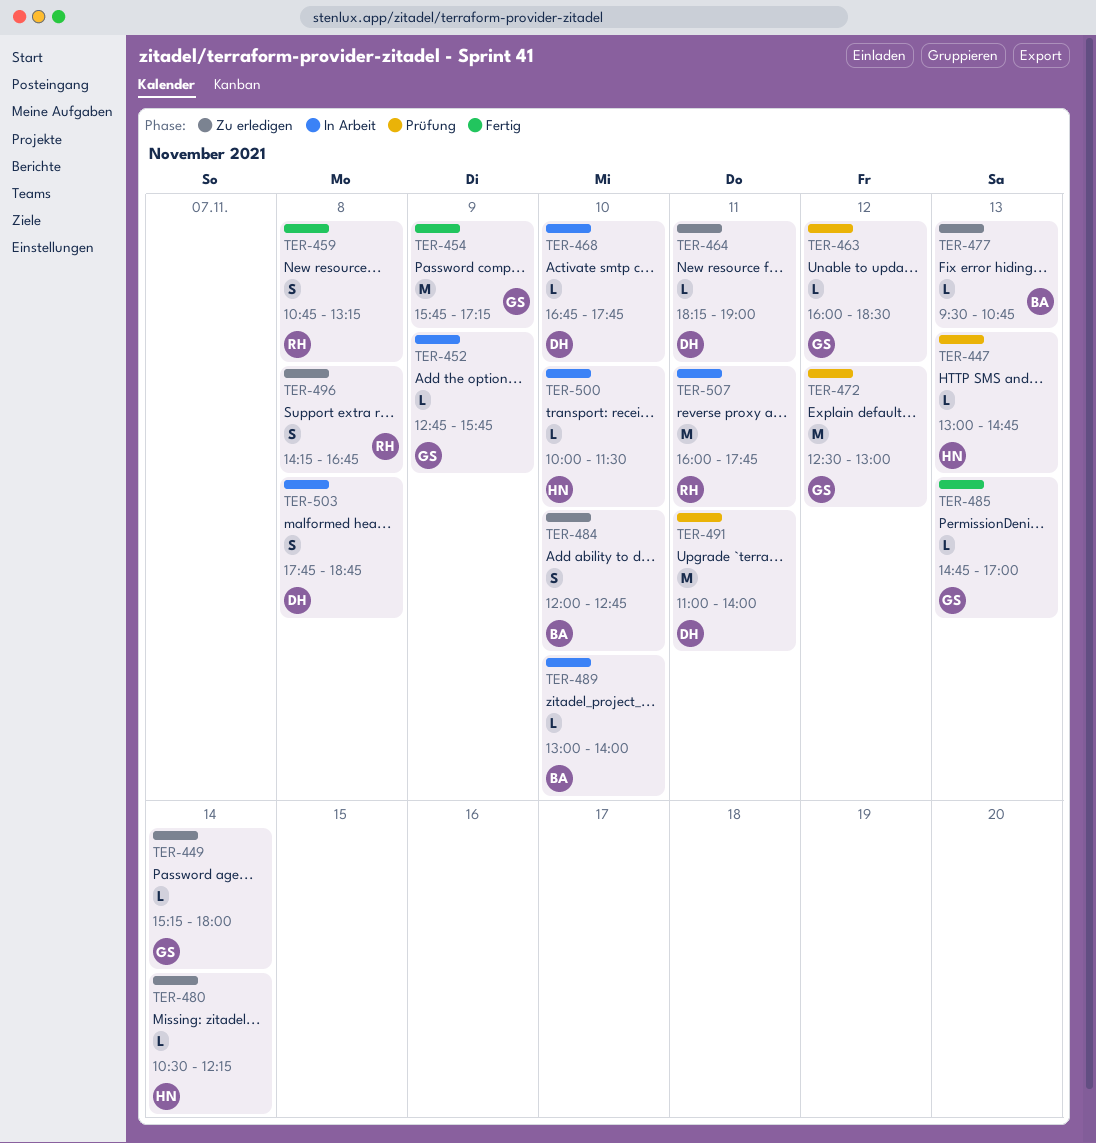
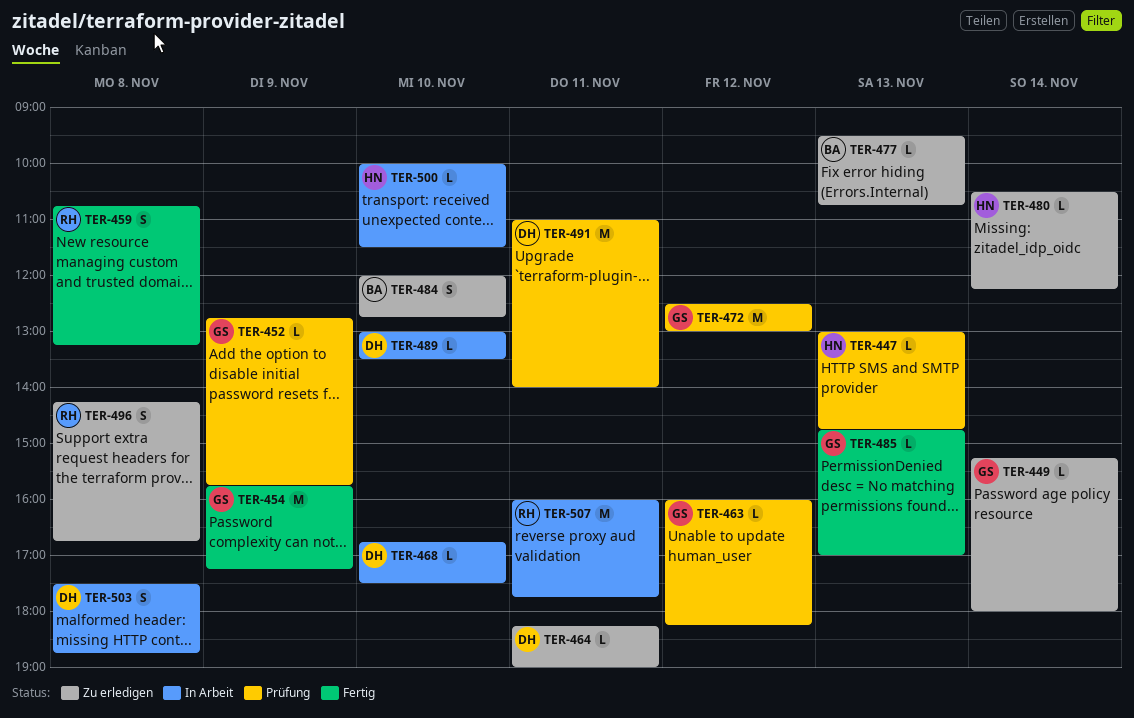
TER-452, status: In Arbeit -> Prüfung
TER-463, ends: 18:30 -> 18:15
TER-468, ends: 17:45 -> 17:30
TER-489, owner: BA -> DH
TER-489, ends: 14:00 -> 13:30
TER-503, begins: 17:45 -> 17:30

